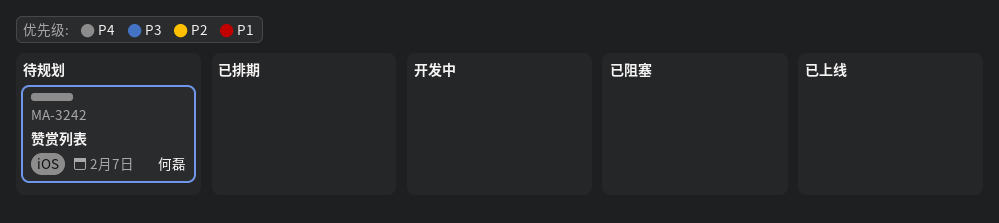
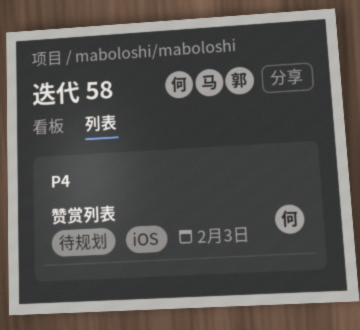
赞赏列表, due: Feb 7 -> Feb 3

